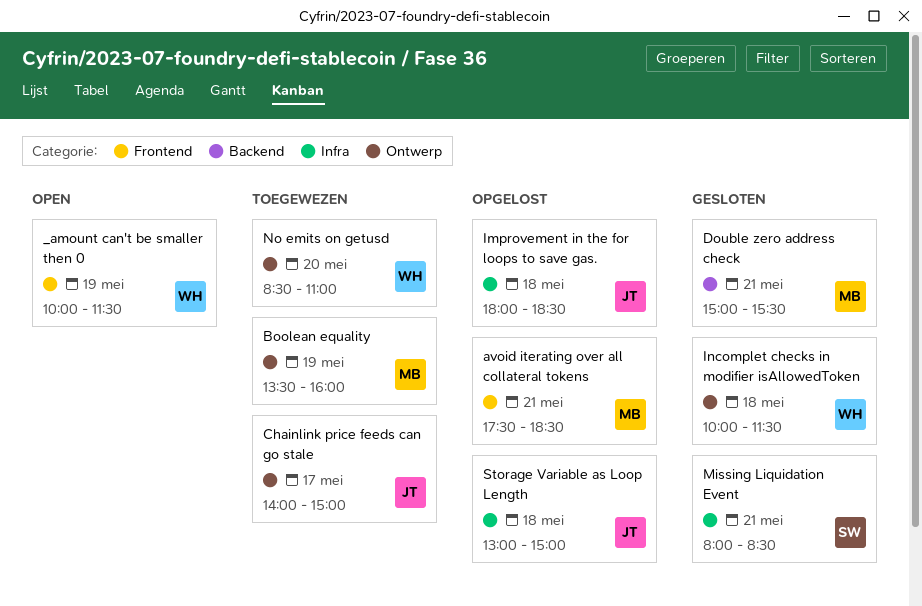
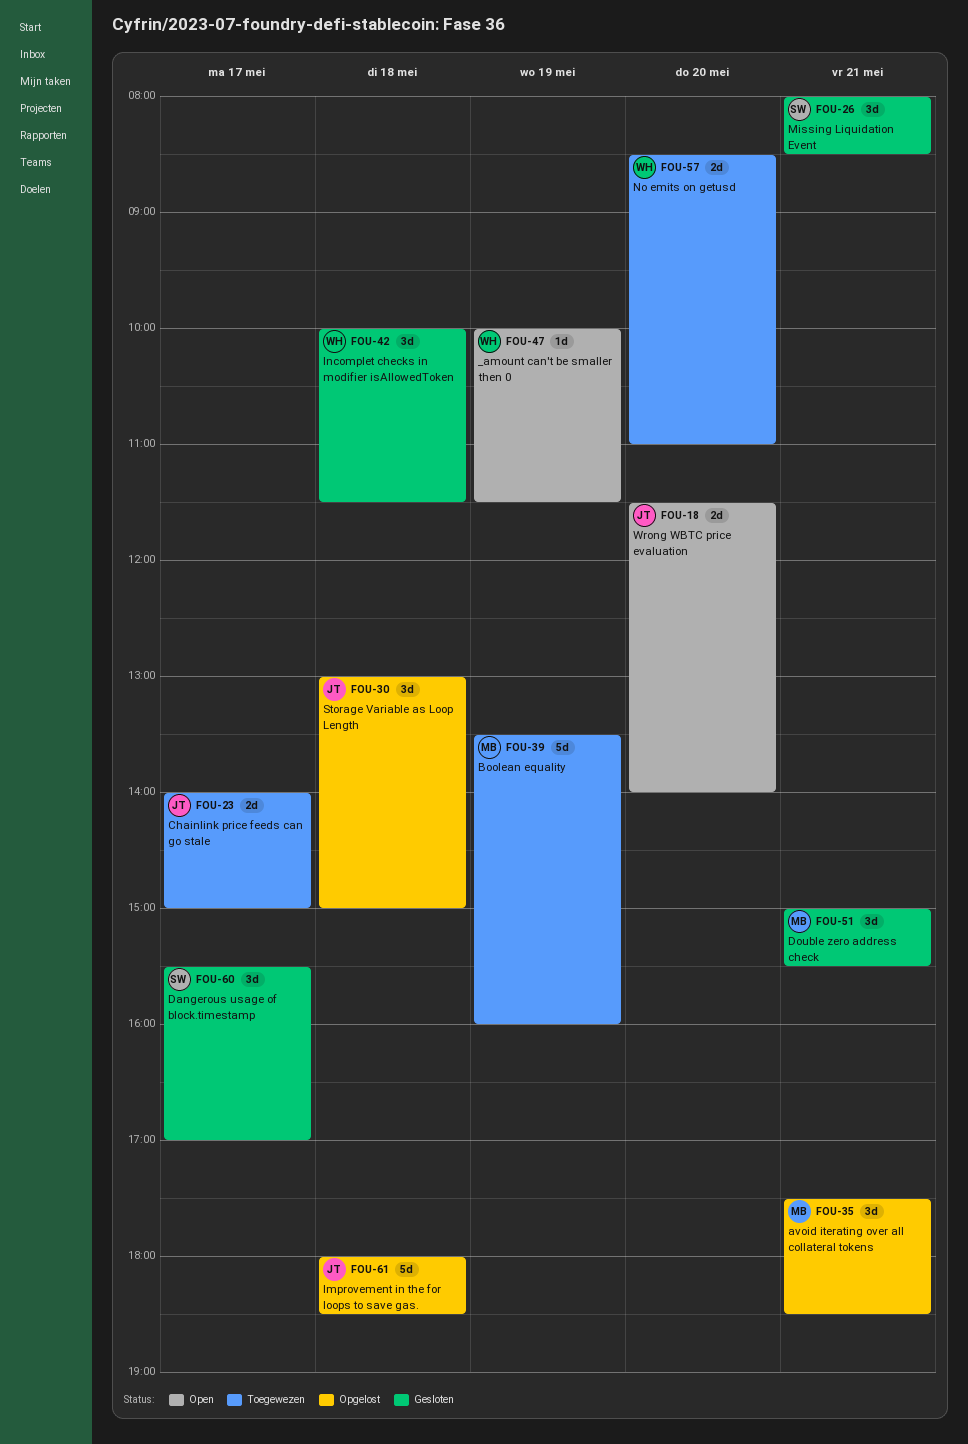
Dangerous usage of block.timestamp: none -> present
Wrong WBTC price evaluation: none -> present

